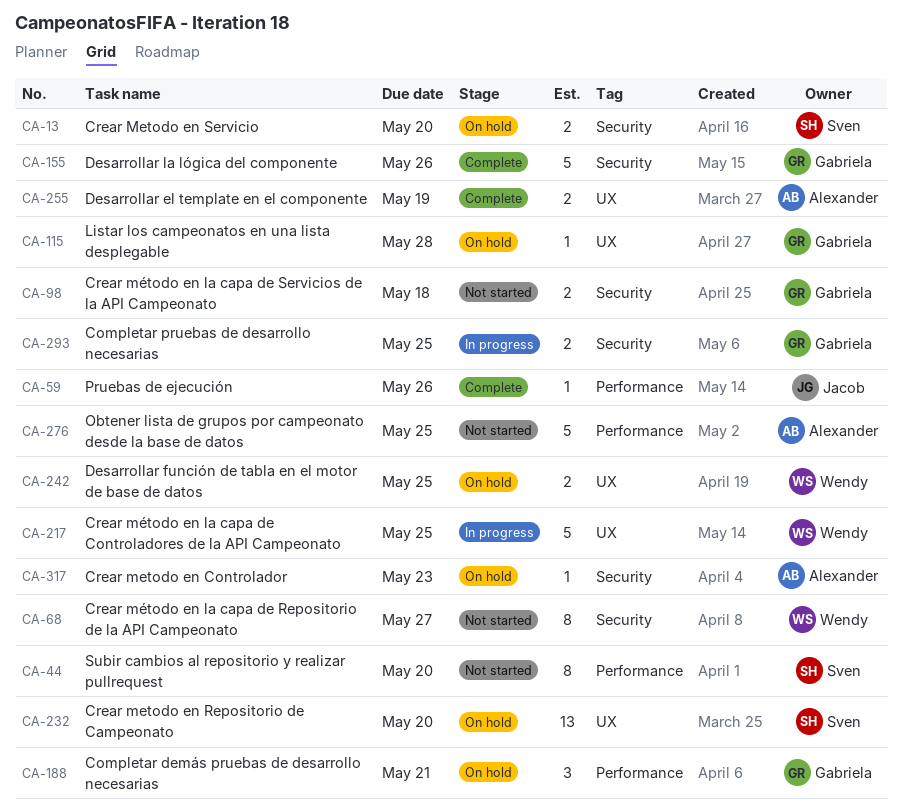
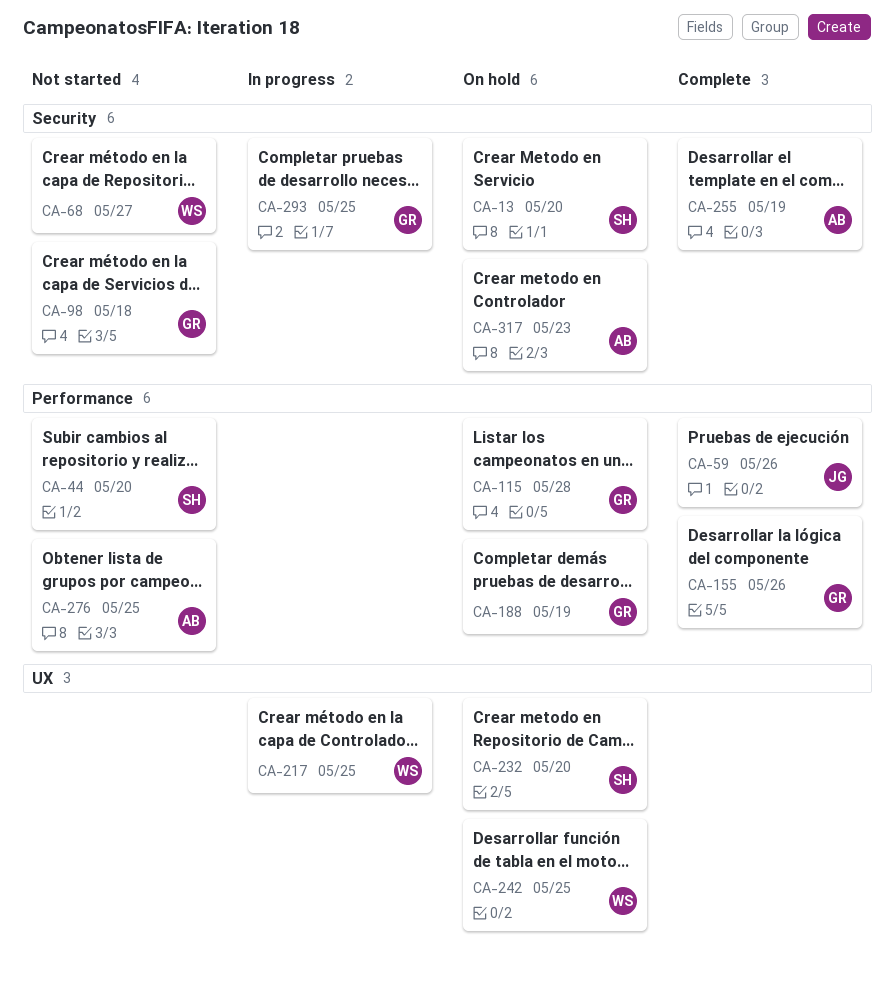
CA-115, label: UX -> Performance
CA-155, label: Security -> Performance
CA-188, due: May 21 -> May 19
CA-255, label: UX -> Security

